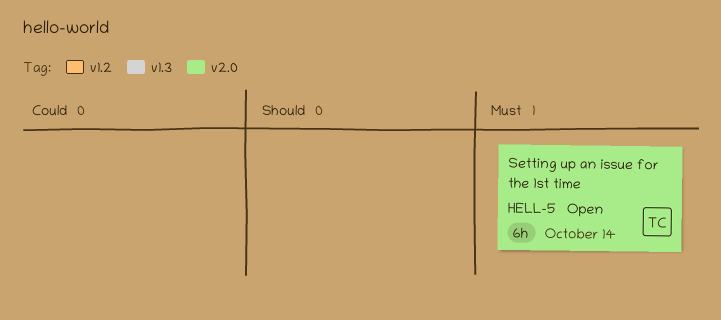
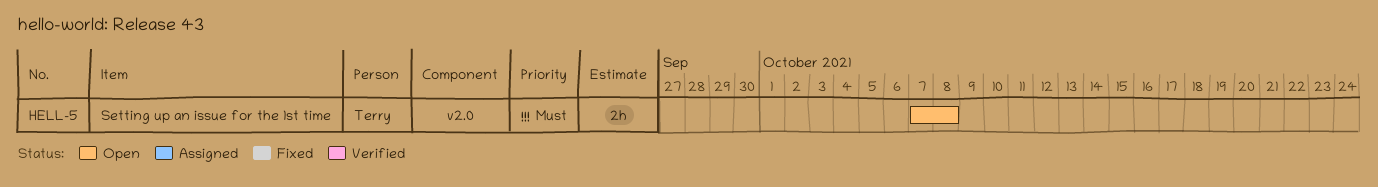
HELL-5, estimate: 6h -> 2h
HELL-5, due: Oct 14 -> Oct 8

